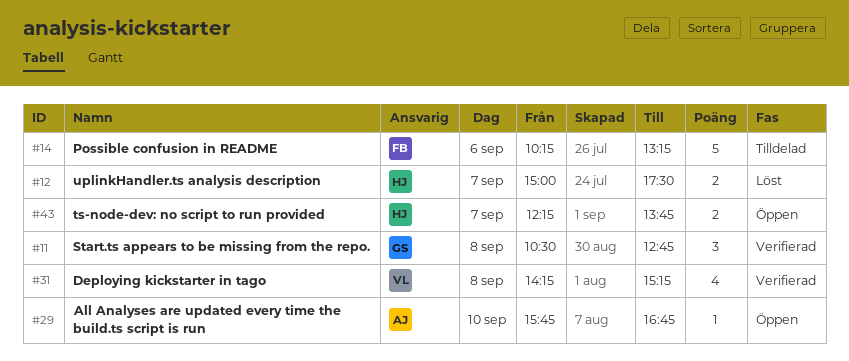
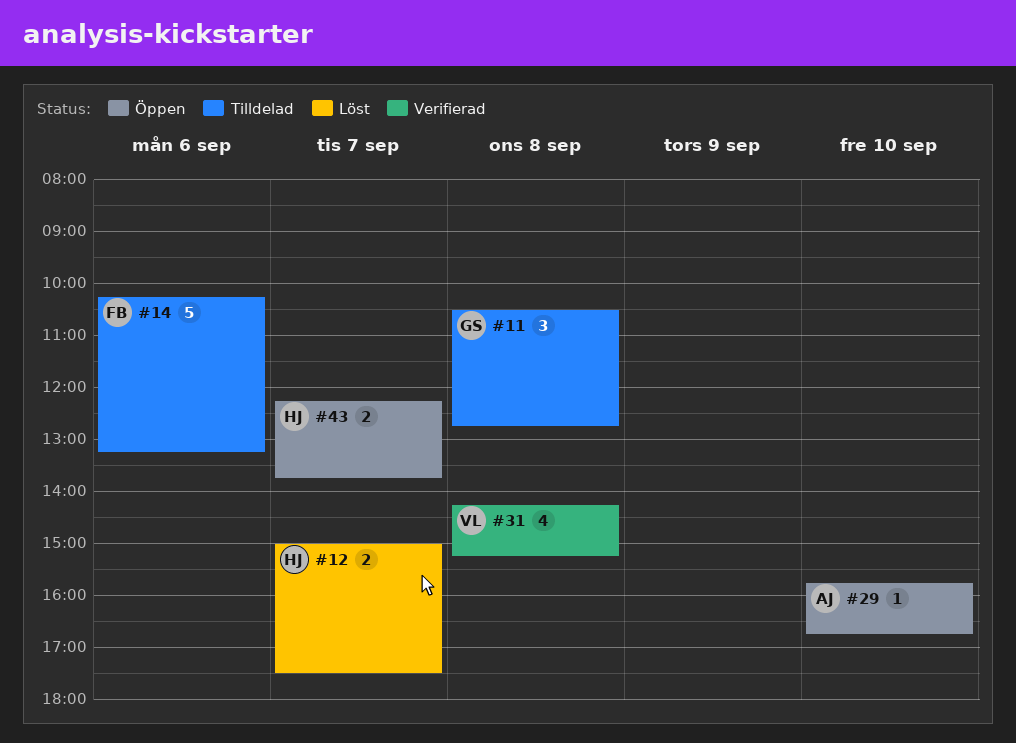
#11, status: Verifierad -> Tilldelad

